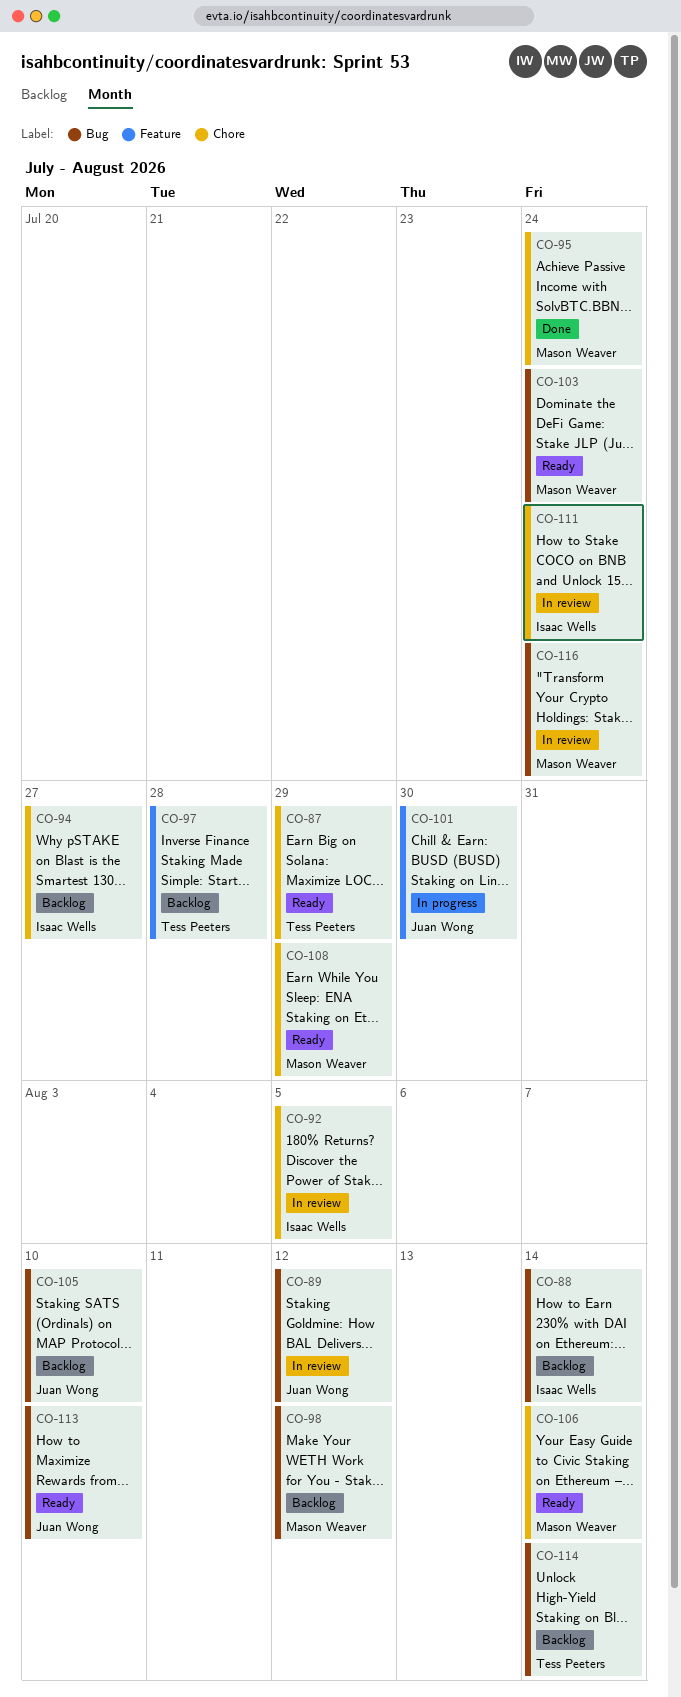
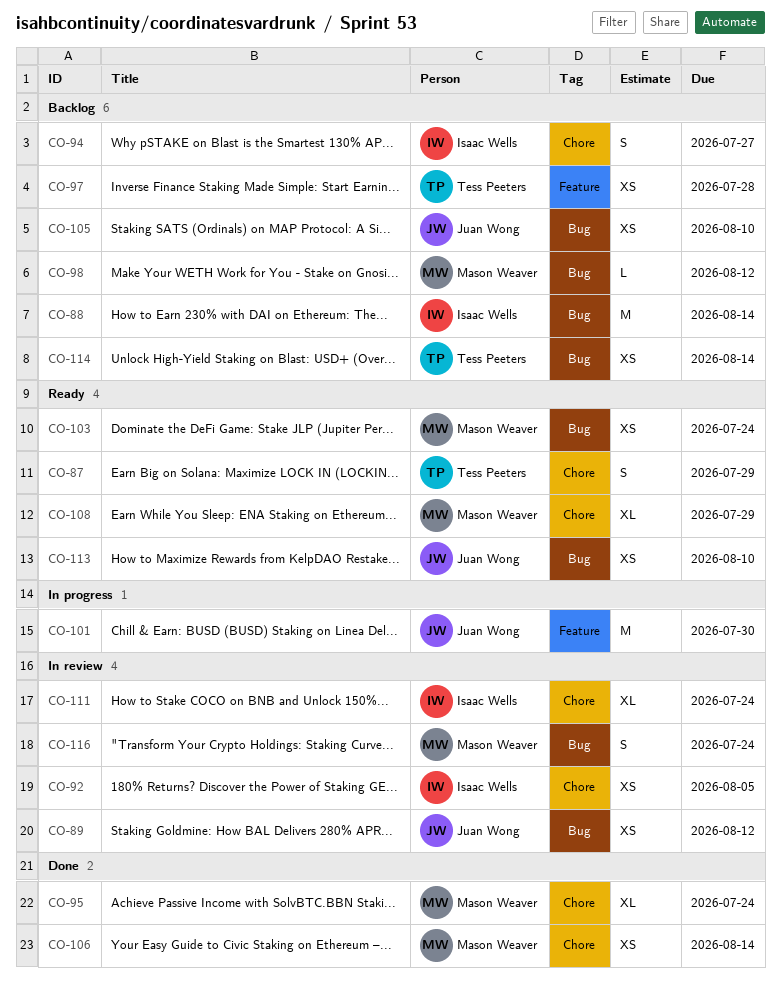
CO-106, status: Ready -> Done

